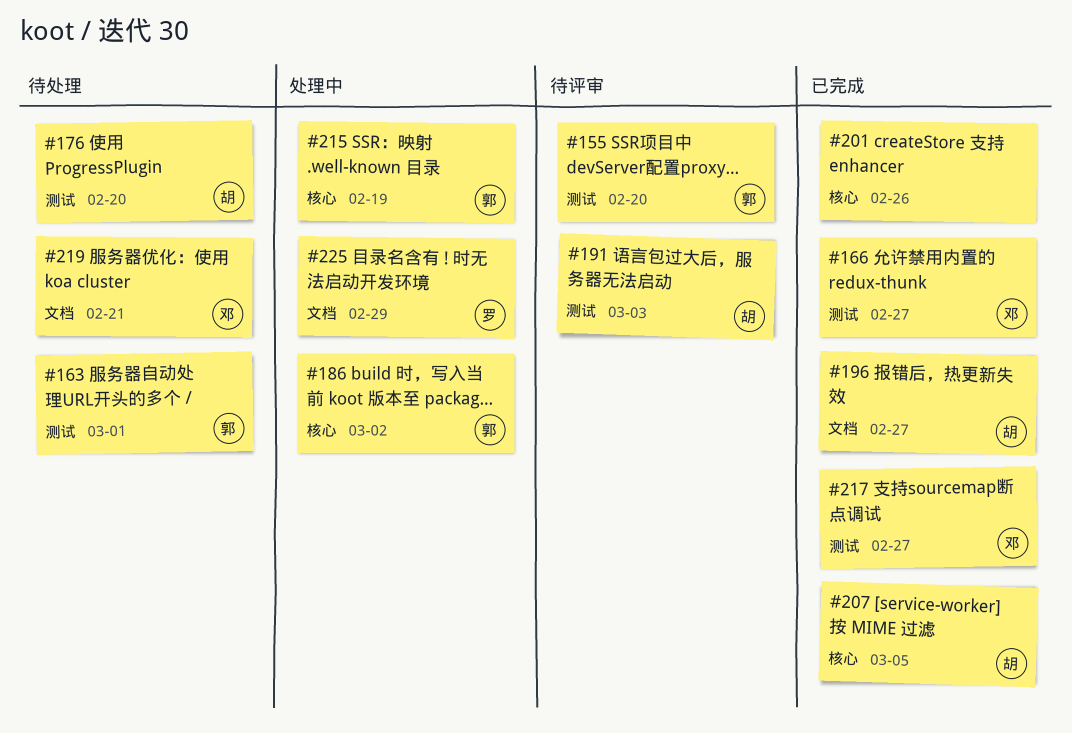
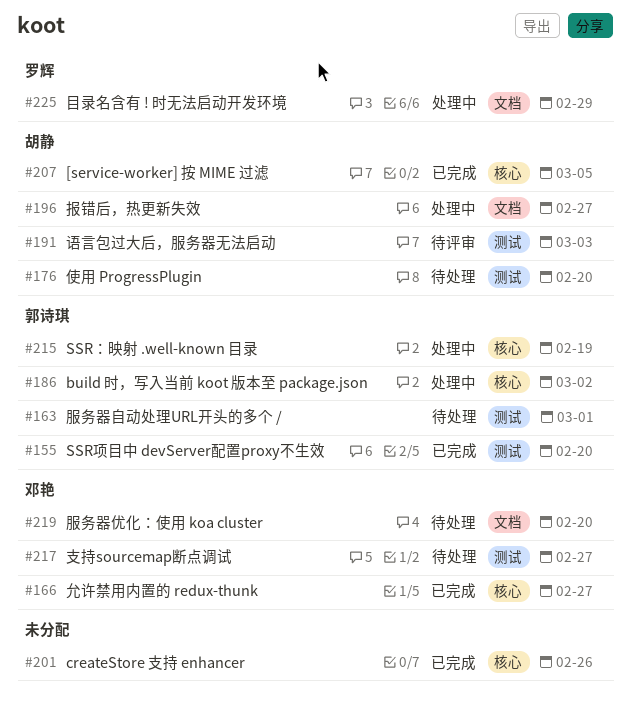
#155, status: 待评审 -> 已完成
#166, label: 测试 -> 核心
#196, status: 已完成 -> 处理中
#217, status: 已完成 -> 待处理
#219, due: Feb 21 -> Feb 20

